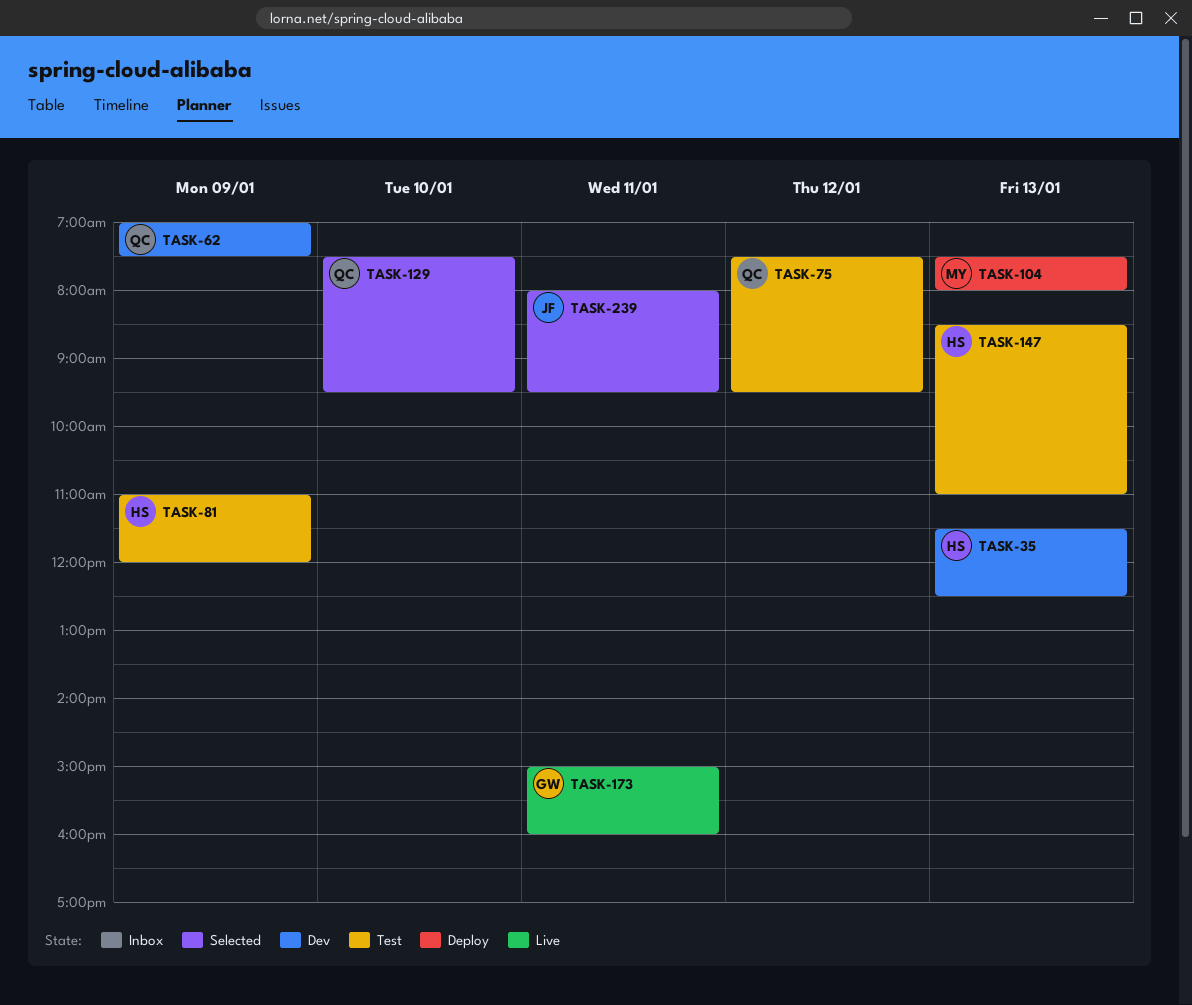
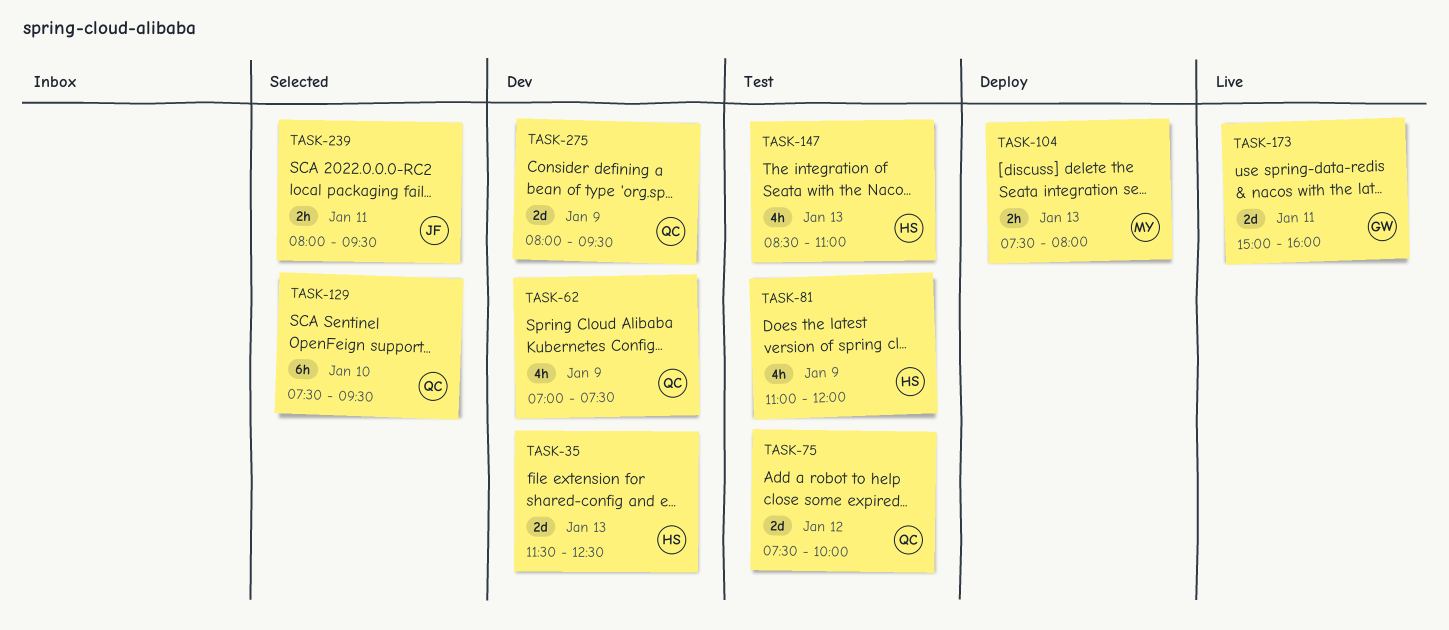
TASK-75, ends: 09:30 -> 10:00
TASK-275: none -> present

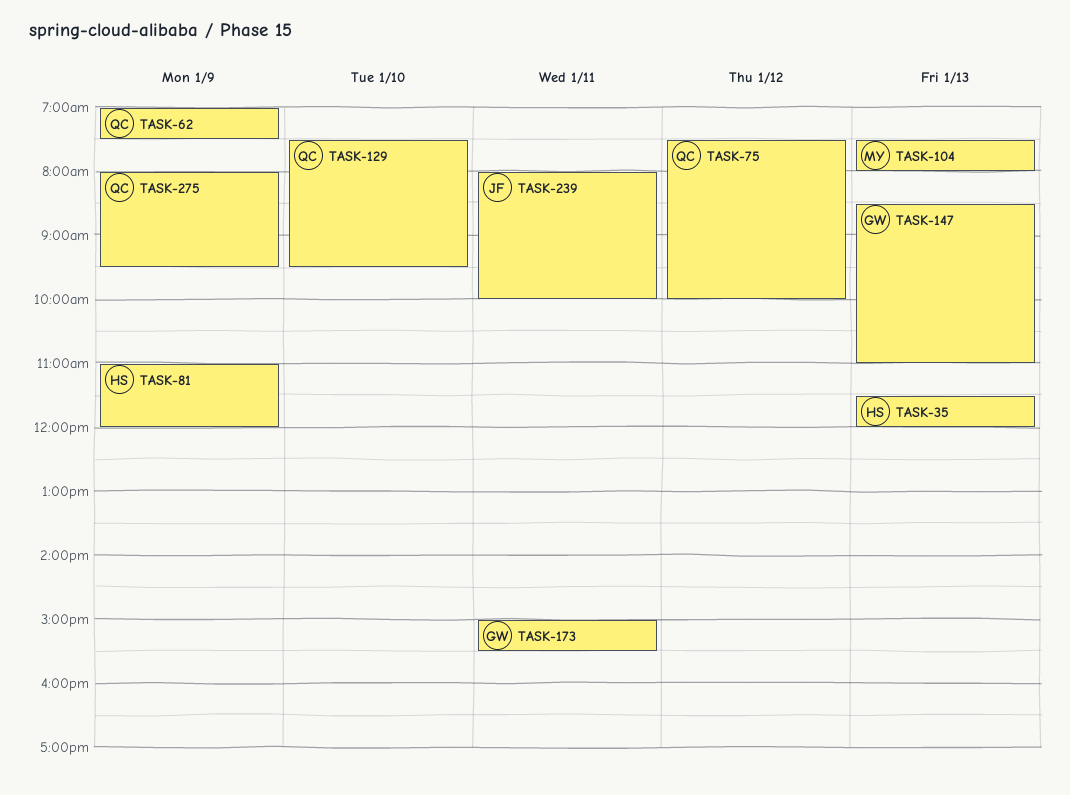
TASK-35, ends: 12:30 -> 12:00
TASK-147, owner: HS -> GW
TASK-173, ends: 16:00 -> 15:30
TASK-239, ends: 09:30 -> 10:00

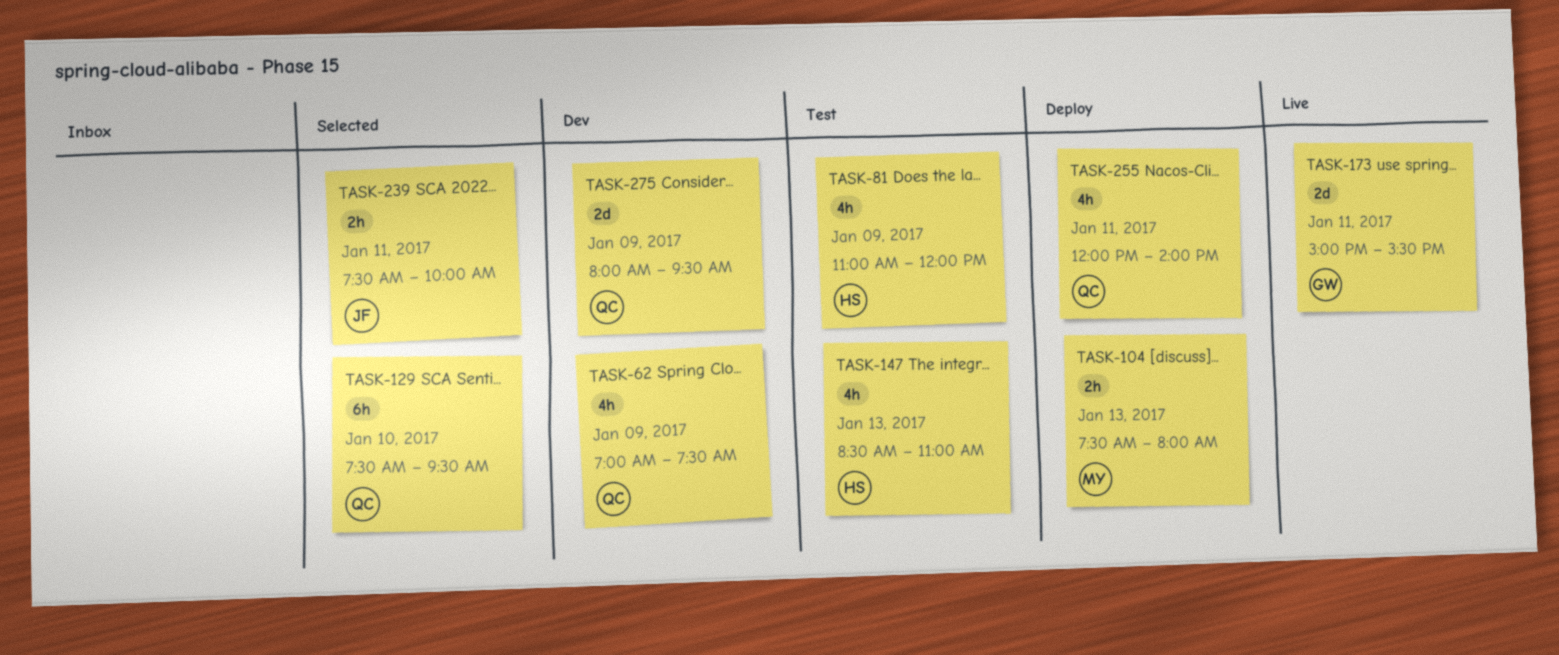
TASK-35: present -> none
TASK-75: present -> none
TASK-147, owner: GW -> HS
TASK-239, begins: 08:00 -> 07:30
TASK-255: none -> present

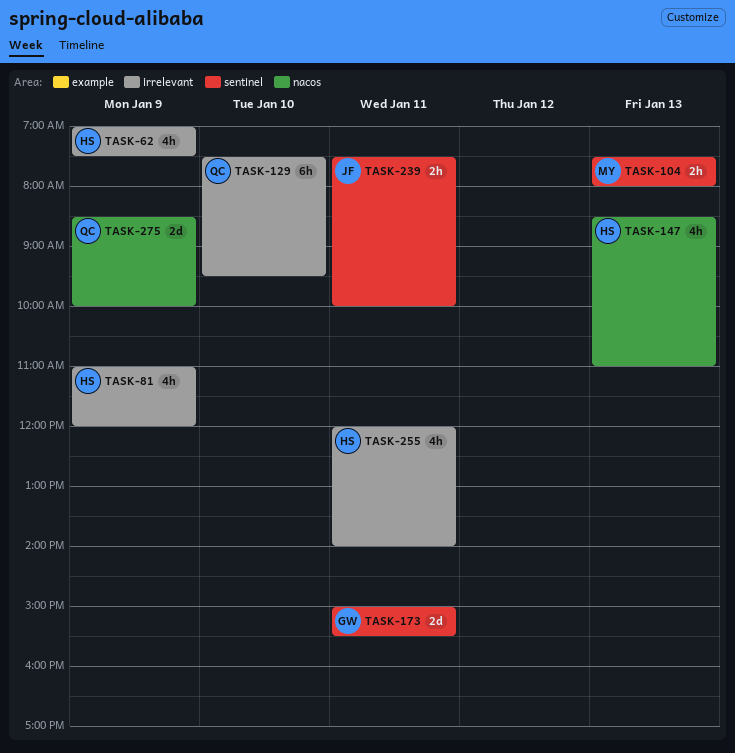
TASK-62, owner: QC -> HS
TASK-255, owner: QC -> HS
TASK-275, begins: 08:00 -> 08:30
TASK-275, ends: 09:30 -> 10:00

